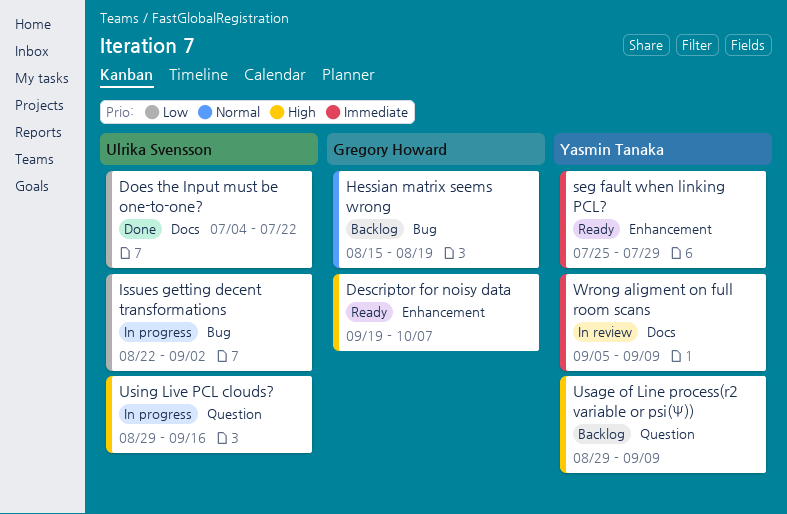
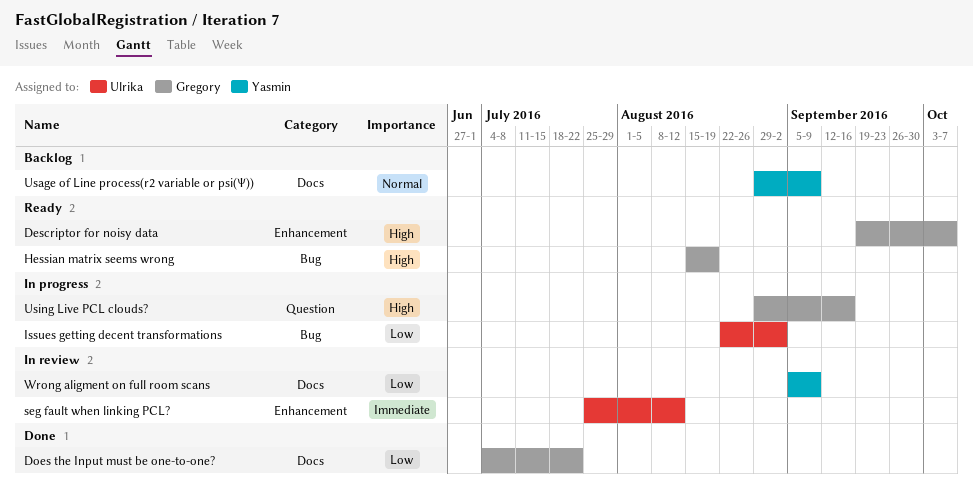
Does the Input must be one-to-one?, owner: Ulrika Svensson -> Gregory Howard
Hessian matrix seems wrong, status: Backlog -> Ready
Hessian matrix seems wrong, priority: Normal -> High
seg fault when linking PCL?, status: Ready -> In review
seg fault when linking PCL?, owner: Yasmin Tanaka -> Ulrika Svensson
seg fault when linking PCL?, due: Jul 29 -> Aug 12
Usage of Line process(r2 variable or psi(Ψ)), priority: High -> Normal
Usage of Line process(r2 variable or psi(Ψ)), label: Question -> Docs
Using Live PCL clouds?, owner: Ulrika Svensson -> Gregory Howard
Wrong aligment on full room scans, priority: Immediate -> Low

